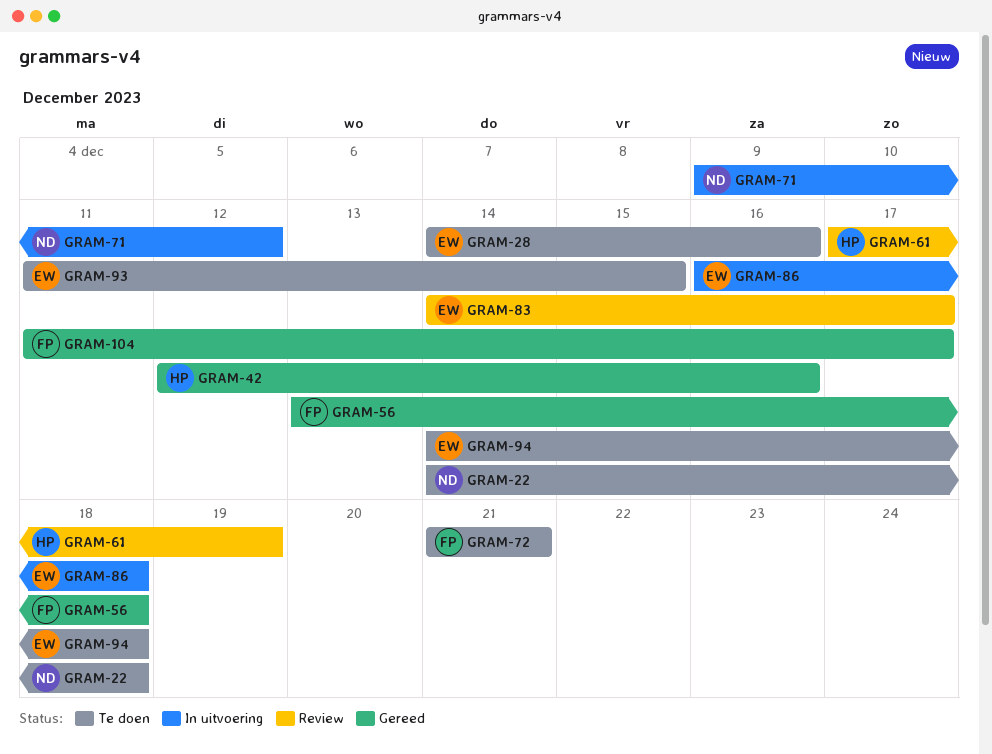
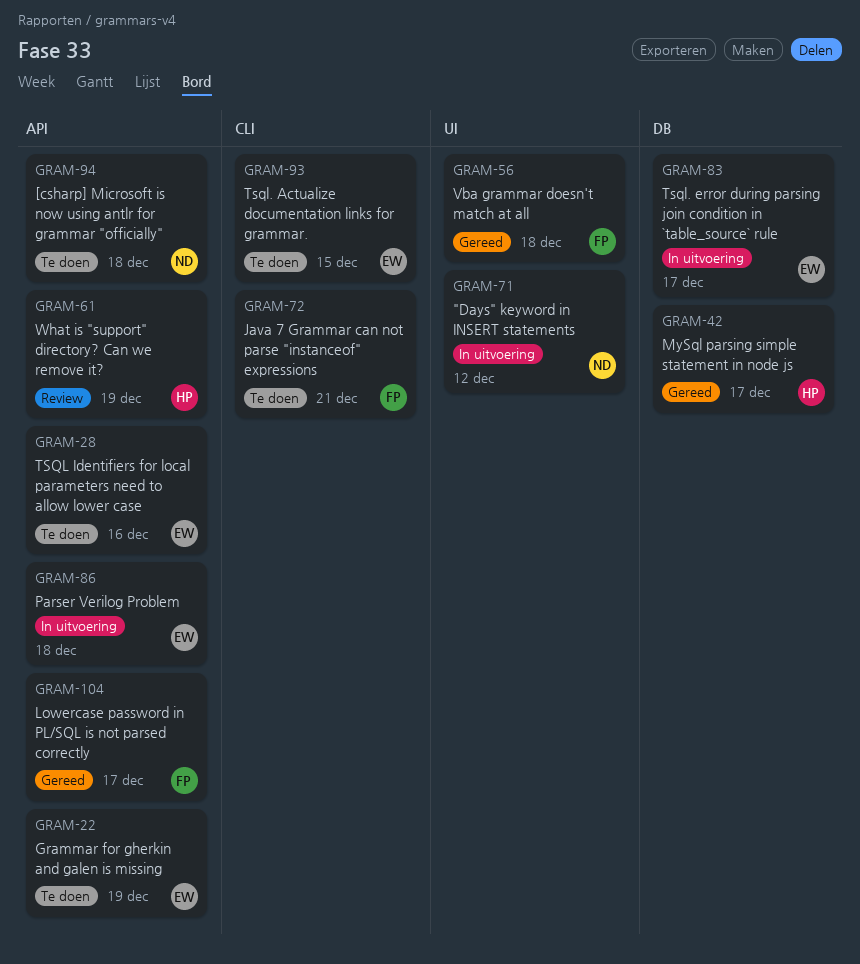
GRAM-22, owner: ND -> EW
GRAM-22, due: Dec 18 -> Dec 19
GRAM-42, due: Dec 16 -> Dec 17
GRAM-83, status: Review -> In uitvoering
GRAM-94, owner: EW -> ND

